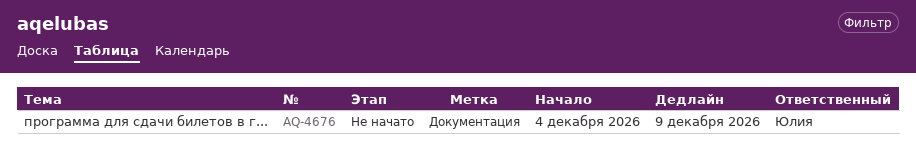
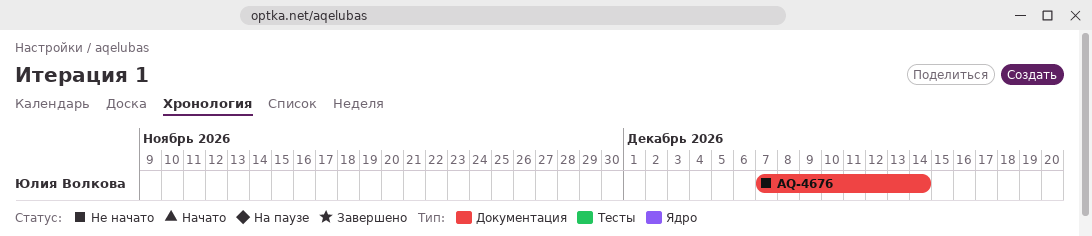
AQ-4676, start: Dec 4 -> Dec 7
AQ-4676, due: Dec 9 -> Dec 14

